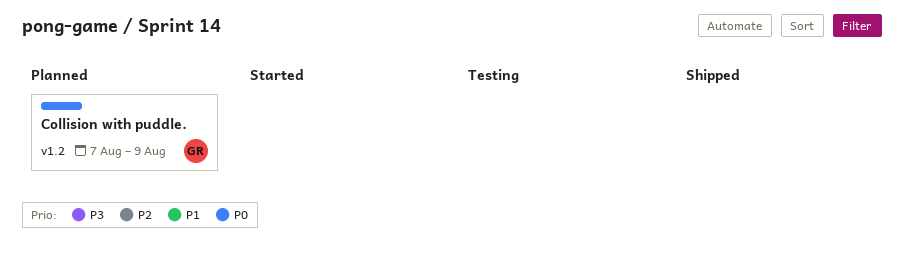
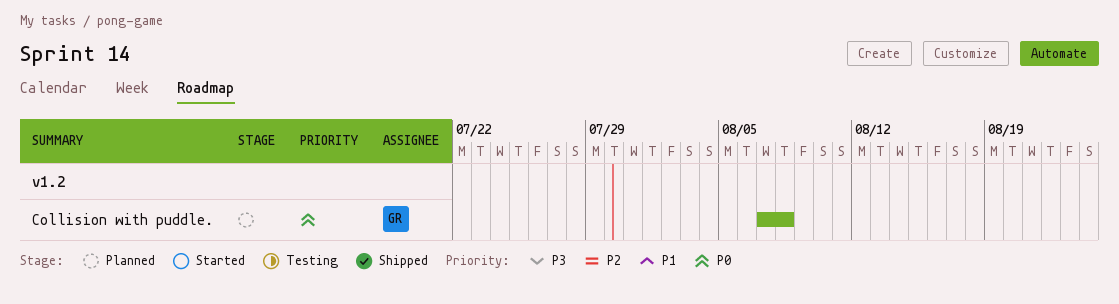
Collision with puddle., due: Aug 9 -> Aug 8

